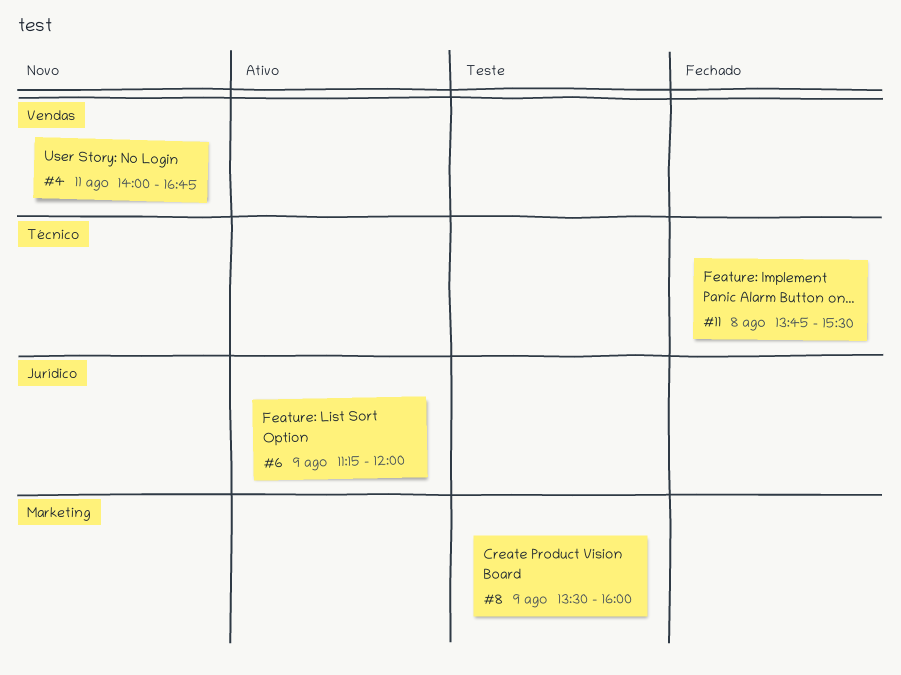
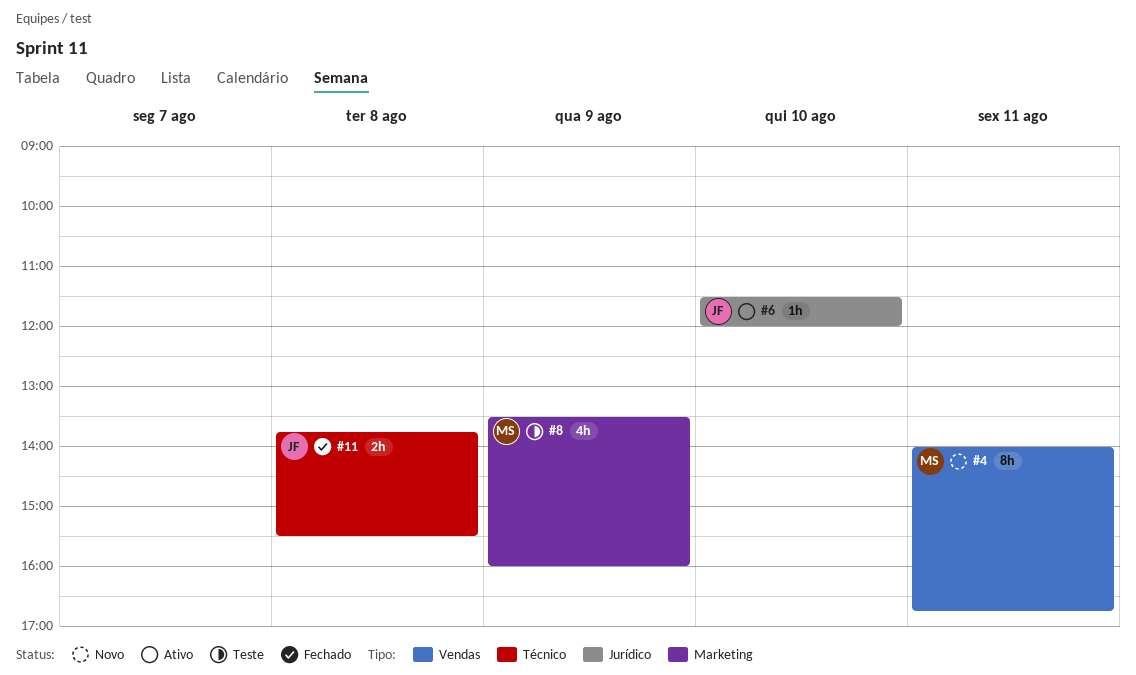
#6, day: Aug 9 -> Aug 10
#6, begins: 11:15 -> 11:30

